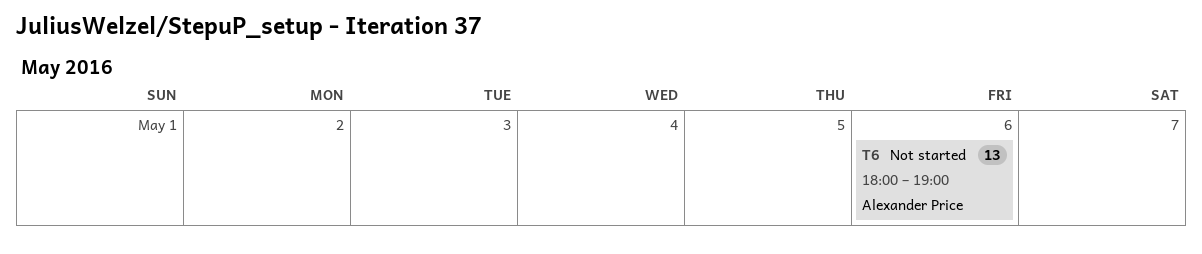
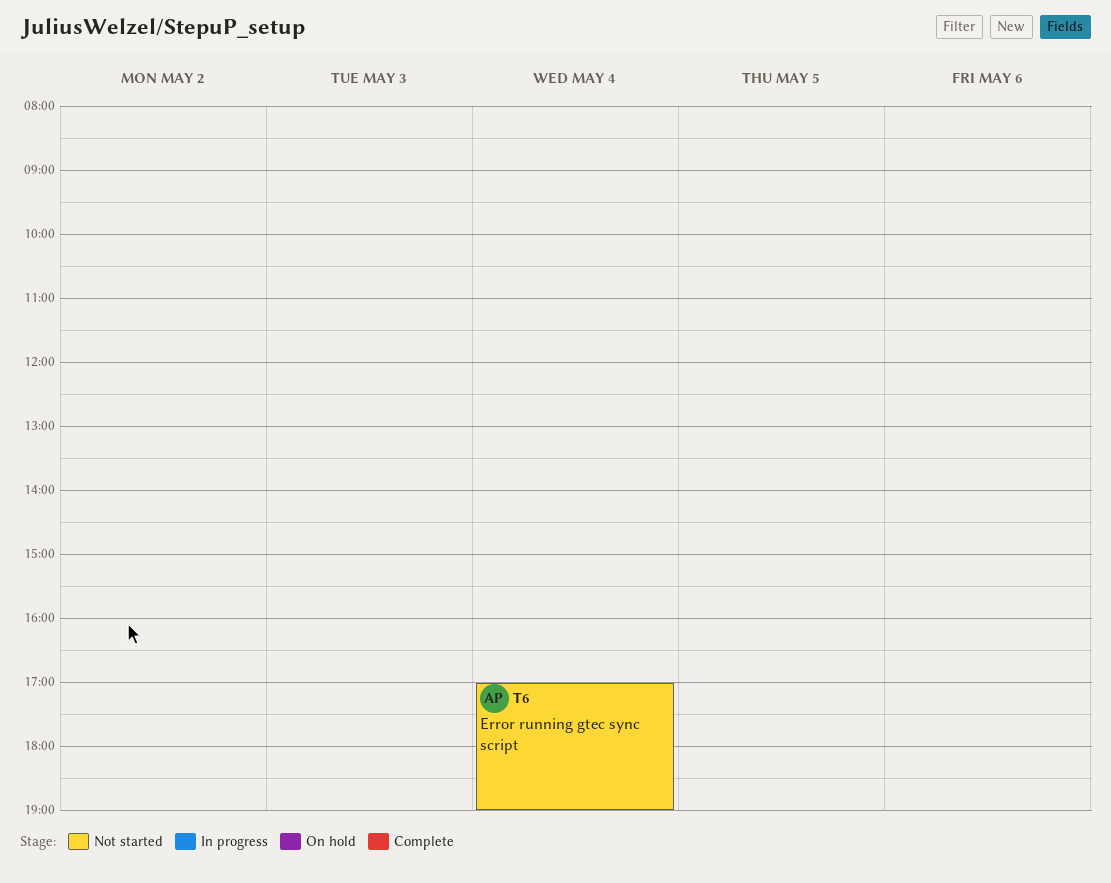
T6, day: May 6 -> May 4
T6, begins: 18:00 -> 17:00

